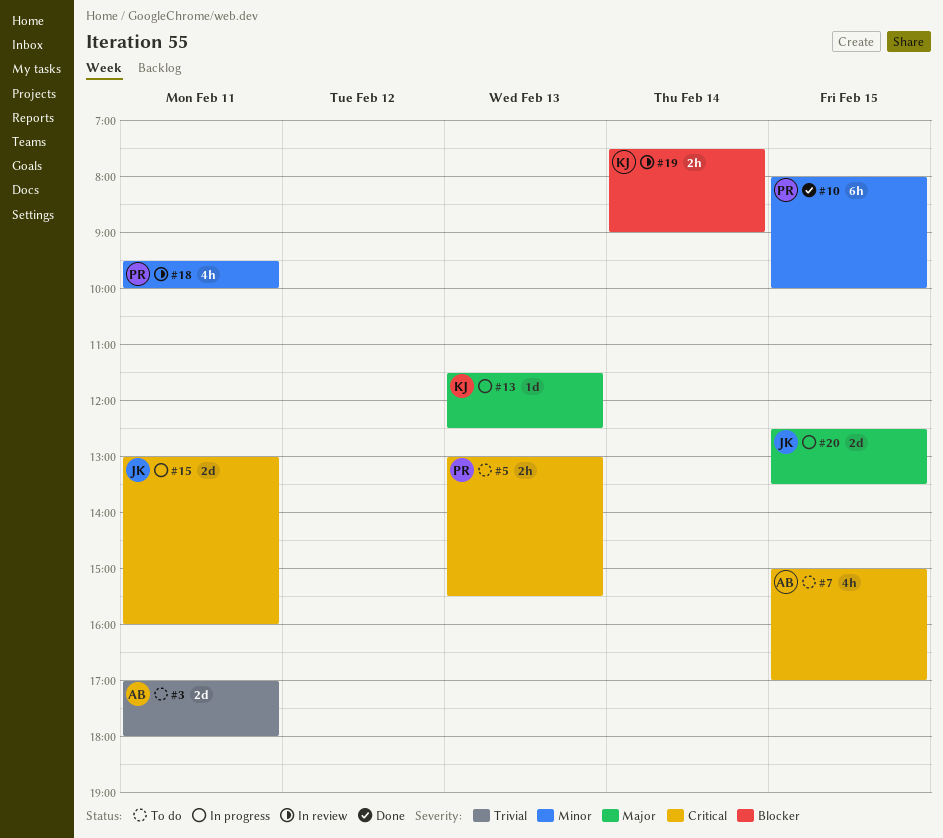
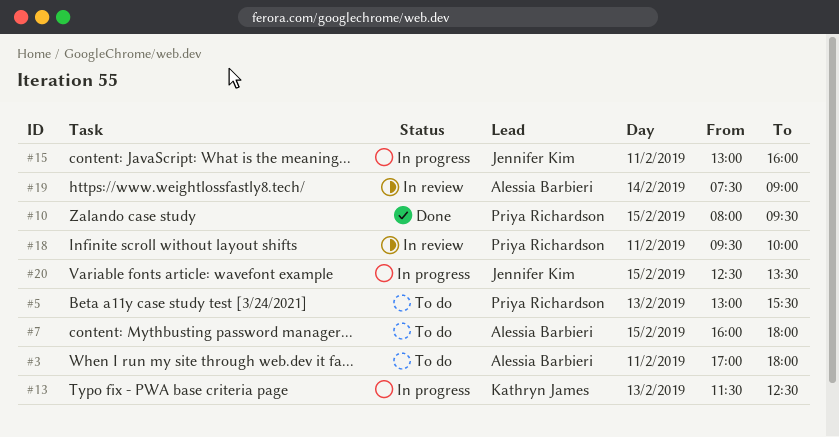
#7, begins: 15:00 -> 16:00
#7, ends: 17:00 -> 18:00
#10, ends: 10:00 -> 09:30
#19, owner: Kathryn James -> Alessia Barbieri

